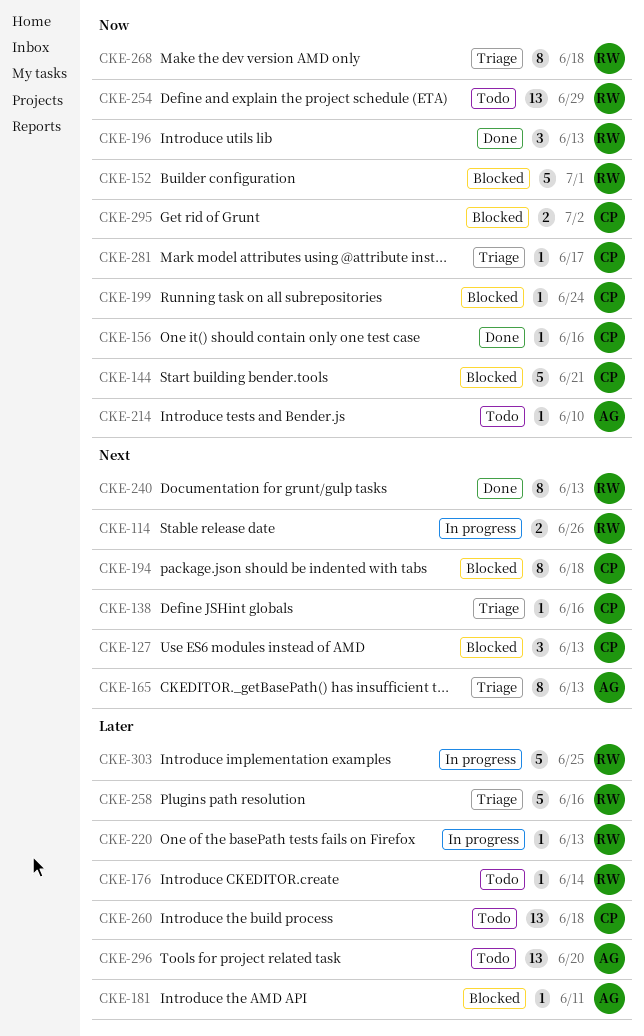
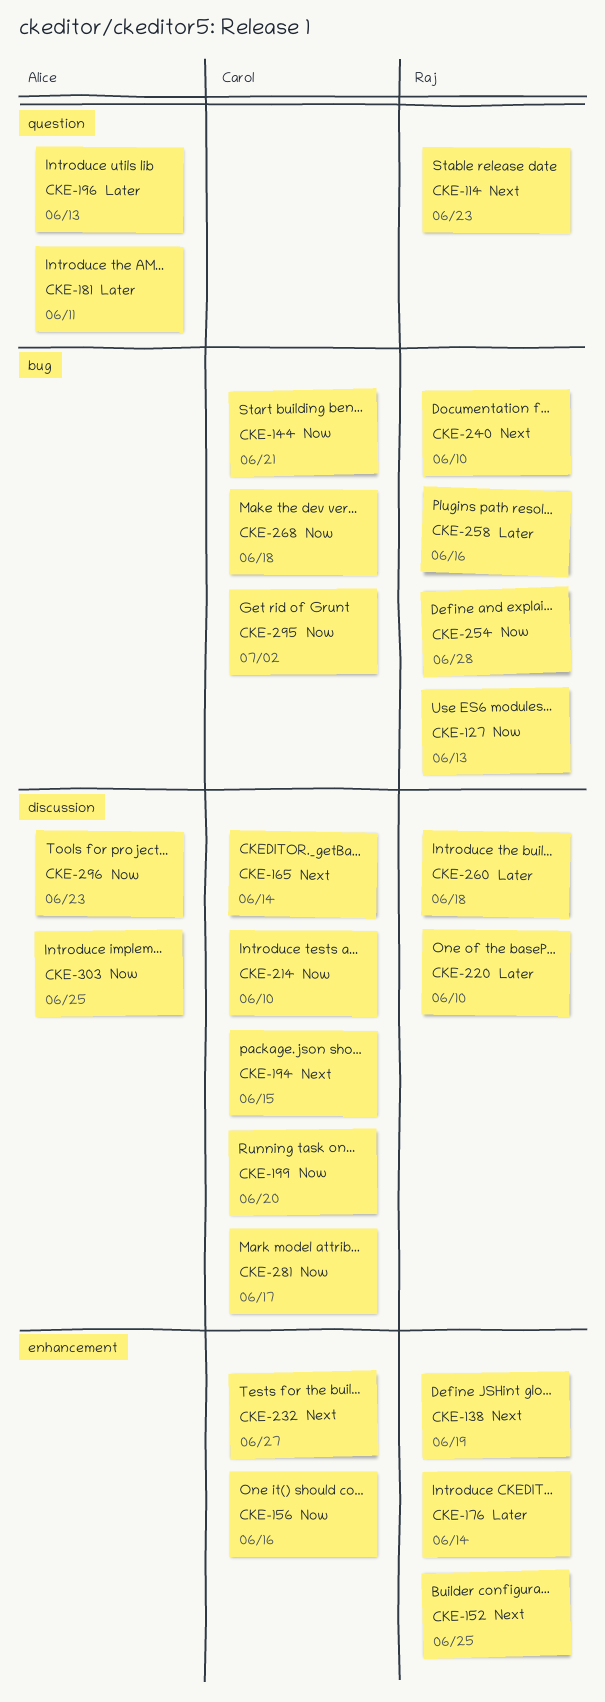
CKE-114, due: Jun 26 -> Jun 23
CKE-127, owner: Carol -> Raj
CKE-127, priority: Next -> Now
CKE-138, owner: Carol -> Raj
CKE-138, due: Jun 16 -> Jun 19
CKE-152, priority: Now -> Next
CKE-152, due: Jul 1 -> Jun 25
CKE-165, owner: Alice -> Carol
CKE-165, due: Jun 13 -> Jun 14
CKE-194, due: Jun 18 -> Jun 15
CKE-196, owner: Raj -> Alice
CKE-196, priority: Now -> Later
CKE-199, due: Jun 24 -> Jun 20
CKE-214, owner: Alice -> Carol
CKE-220, due: Jun 13 -> Jun 10
CKE-232: none -> present
CKE-240, due: Jun 13 -> Jun 10
CKE-254, due: Jun 29 -> Jun 28
CKE-260, owner: Carol -> Raj
CKE-268, owner: Raj -> Carol
CKE-296, priority: Later -> Now
CKE-296, due: Jun 20 -> Jun 23
CKE-303, owner: Raj -> Alice
CKE-303, priority: Later -> Now

